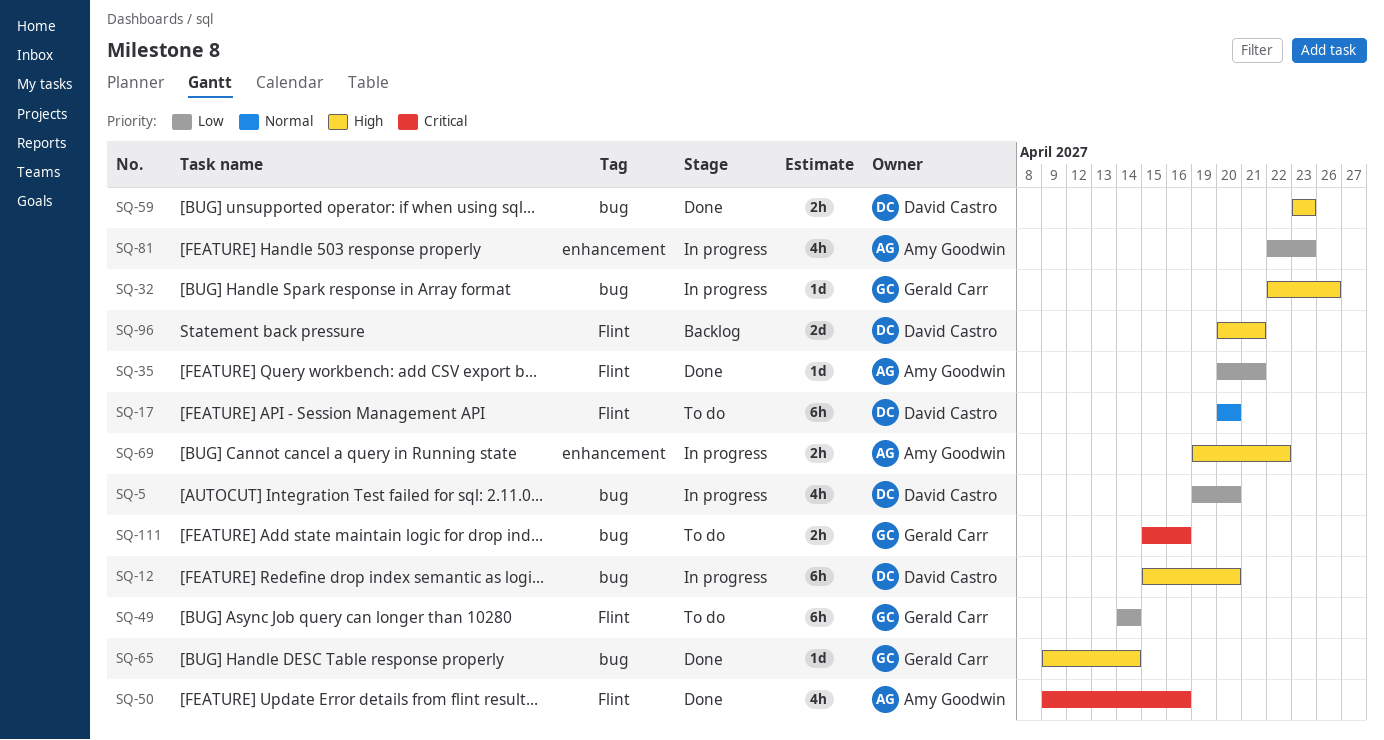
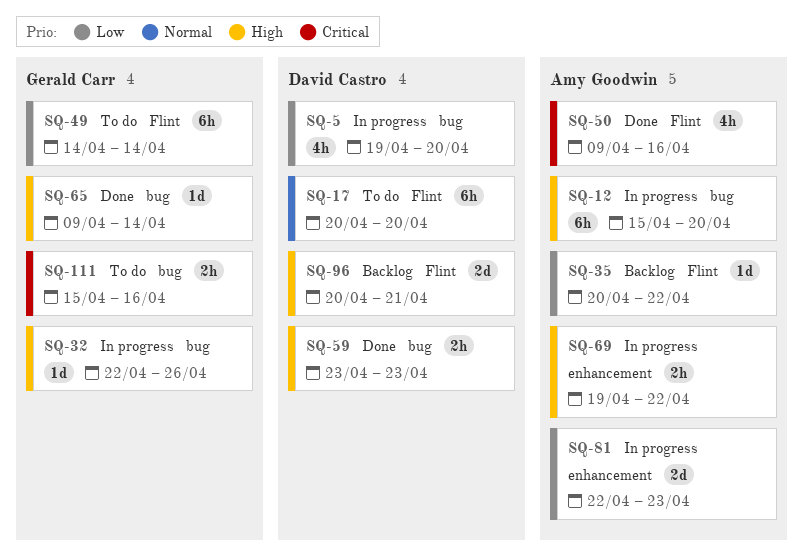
SQ-12, owner: David Castro -> Amy Goodwin
SQ-35, status: Done -> Backlog
SQ-35, due: Apr 21 -> Apr 22
SQ-81, estimate: 4h -> 2d

